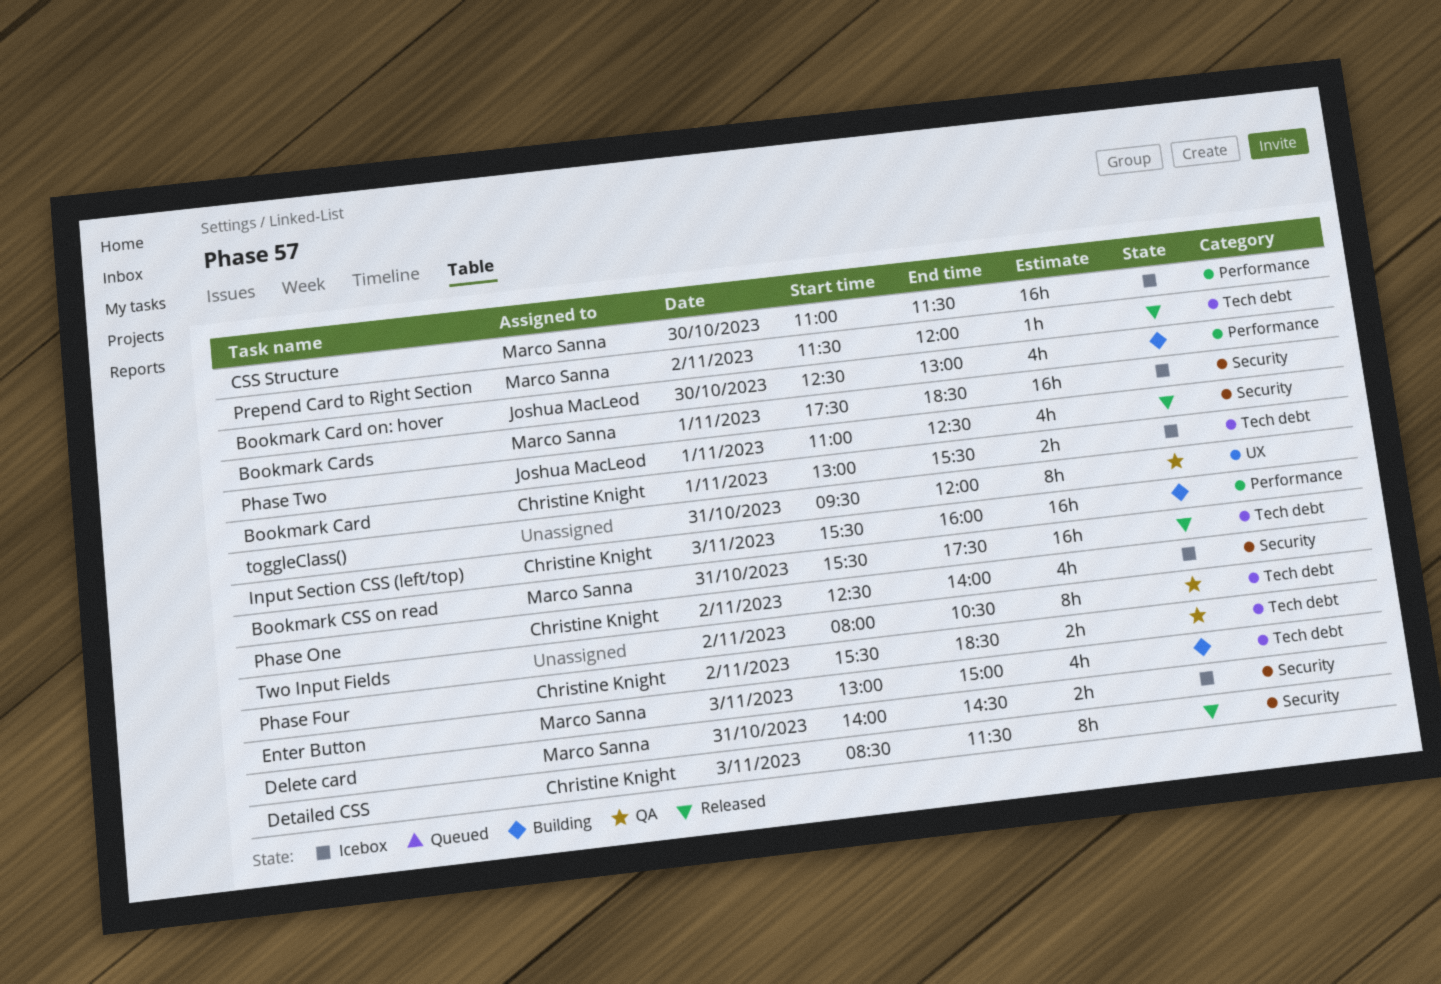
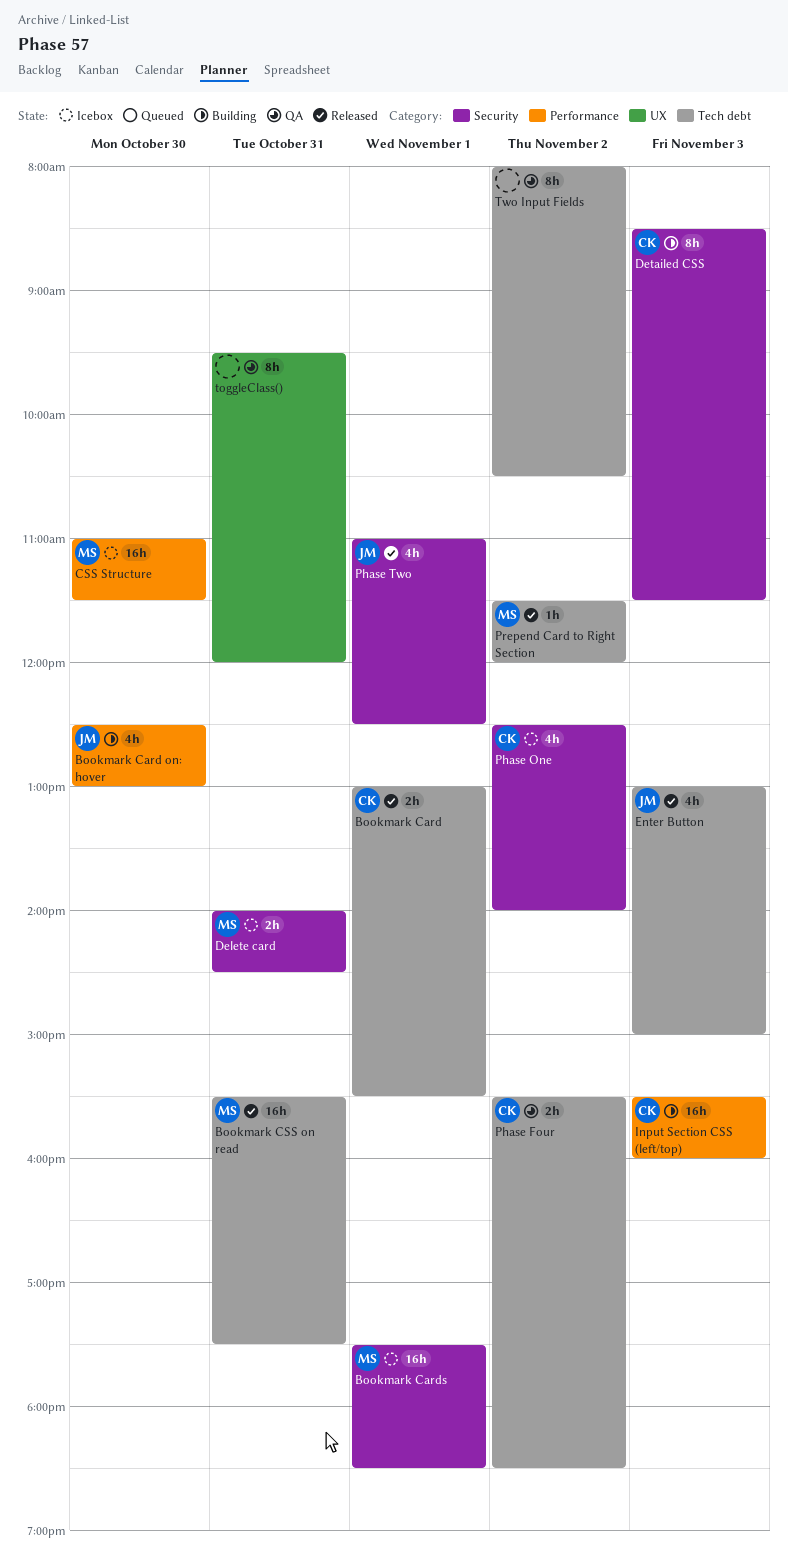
Bookmark Card, status: Icebox -> Released
Detailed CSS, status: Released -> Building
Enter Button, status: Building -> Released
Enter Button, owner: Marco Sanna -> Joshua MacLeod

